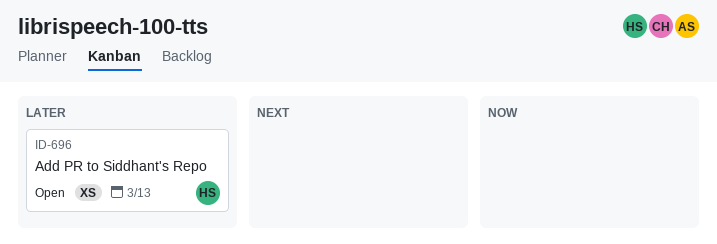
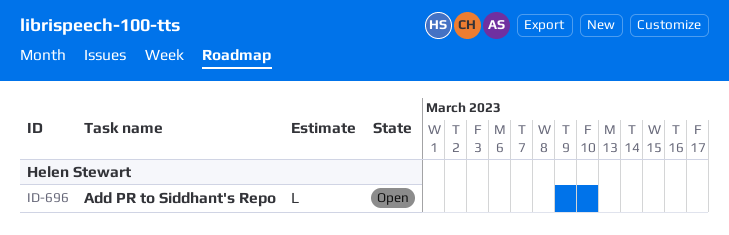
ID-696, estimate: XS -> L
ID-696, due: Mar 13 -> Mar 10

